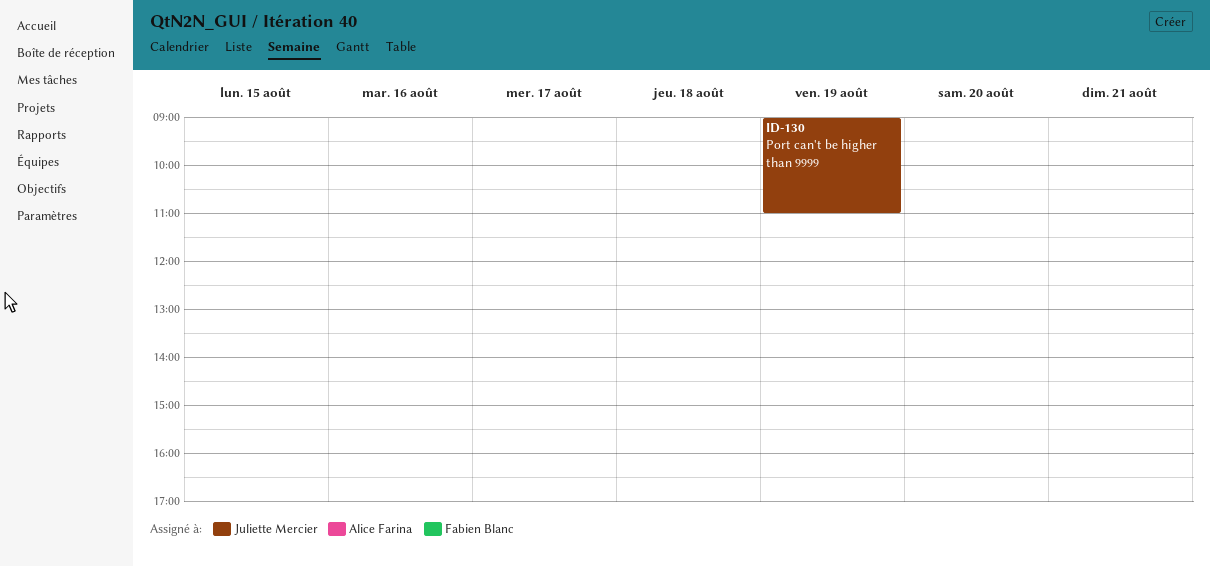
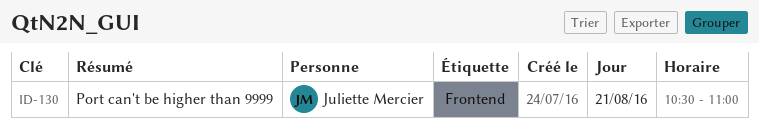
ID-130, day: Aug 19 -> Aug 21
ID-130, begins: 09:00 -> 10:30

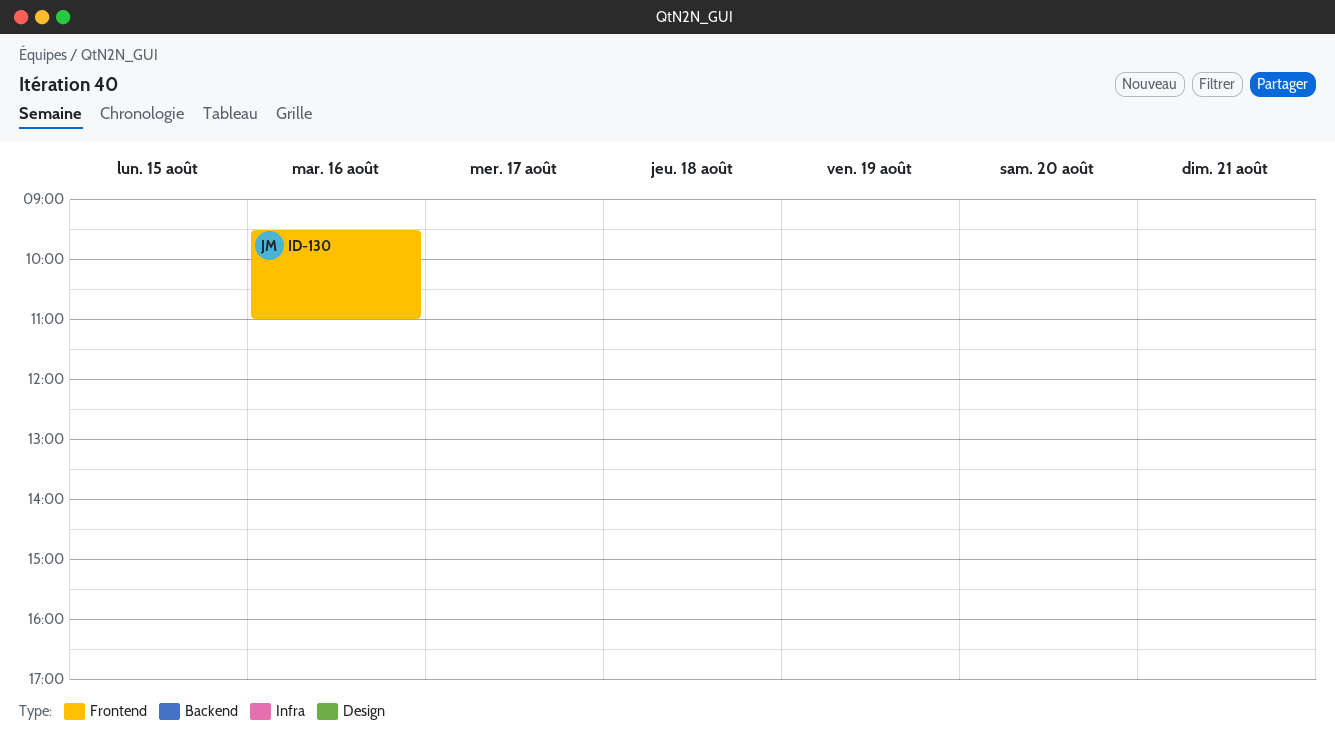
ID-130, day: Aug 21 -> Aug 16
ID-130, begins: 10:30 -> 09:30

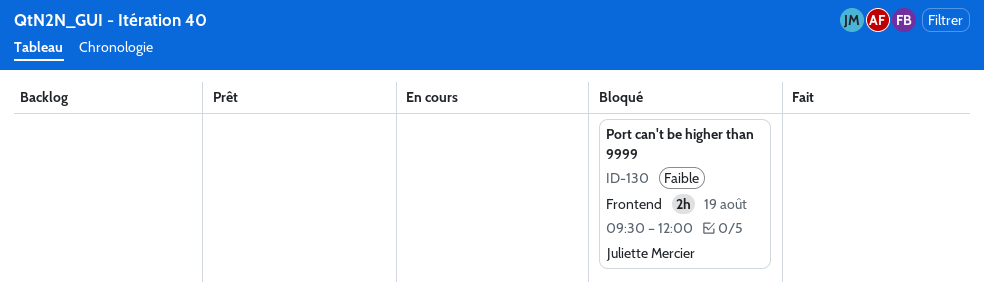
ID-130, day: Aug 16 -> Aug 19
ID-130, ends: 11:00 -> 12:00

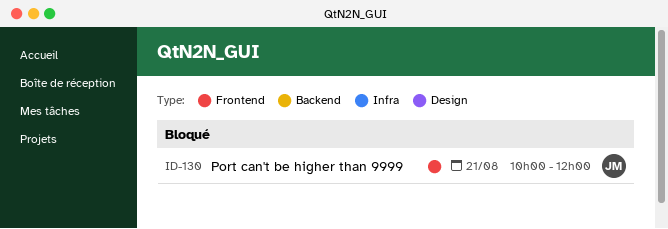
ID-130, day: Aug 19 -> Aug 21
ID-130, begins: 09:30 -> 10:00

